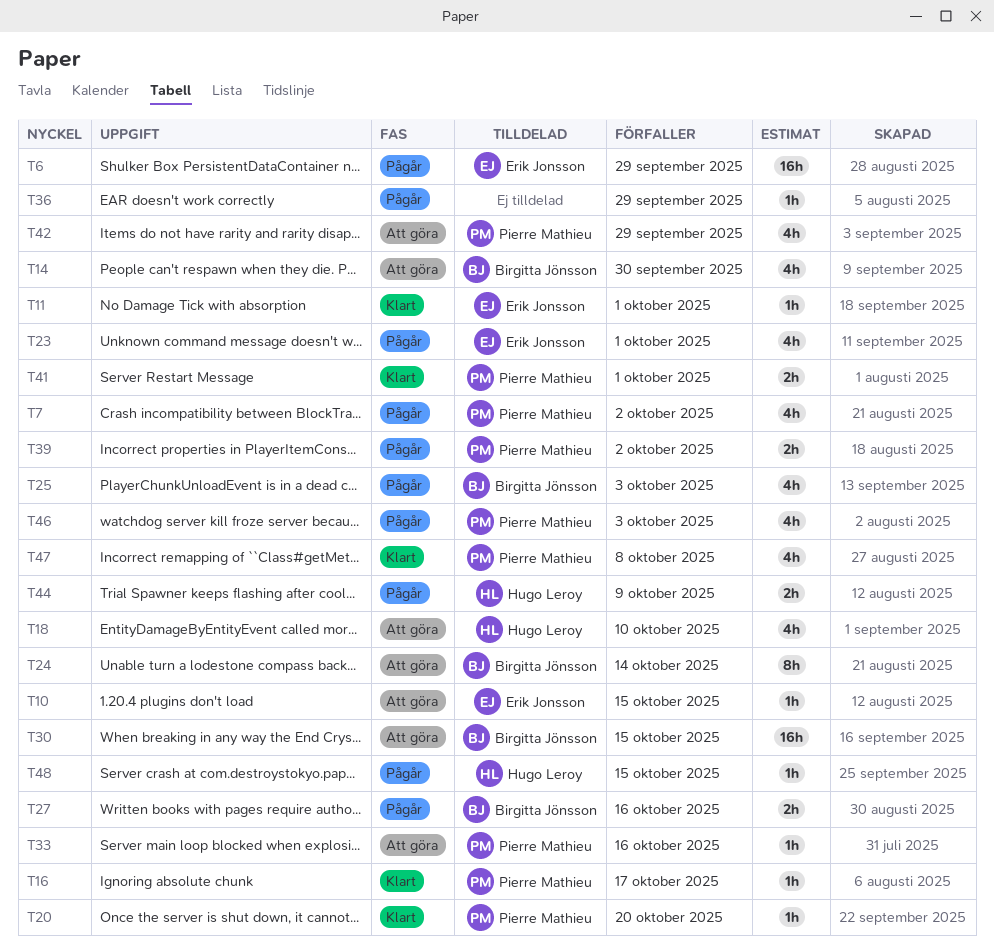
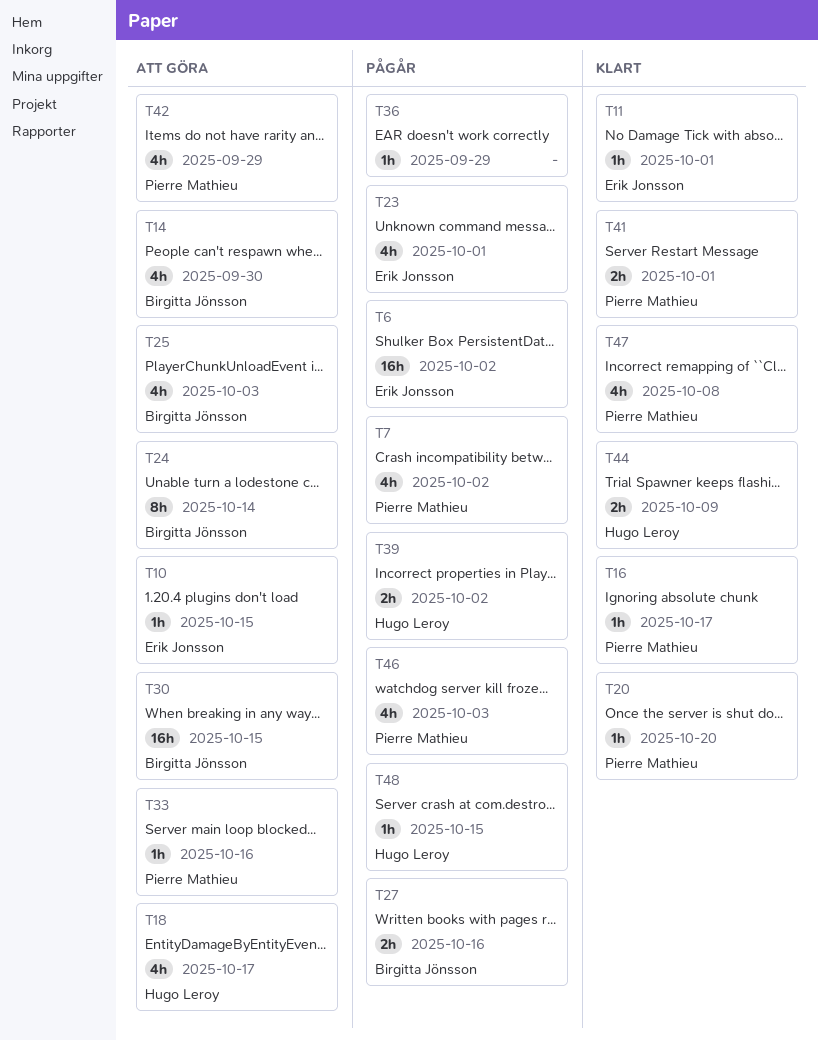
T6, due: Sep 29 -> Oct 2
T18, due: Oct 10 -> Oct 17
T25, status: Pågår -> Att göra
T39, owner: Pierre Mathieu -> Hugo Leroy
T44, status: Pågår -> Klart

